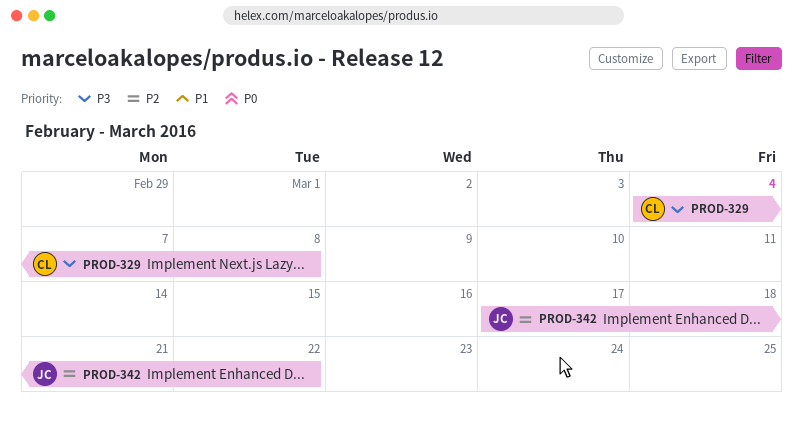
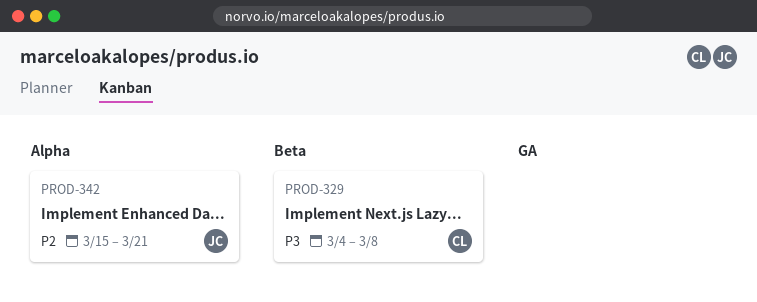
PROD-342, start: Mar 17 -> Mar 15
PROD-342, due: Mar 22 -> Mar 21

